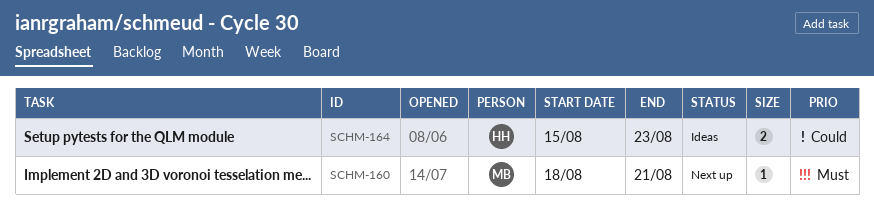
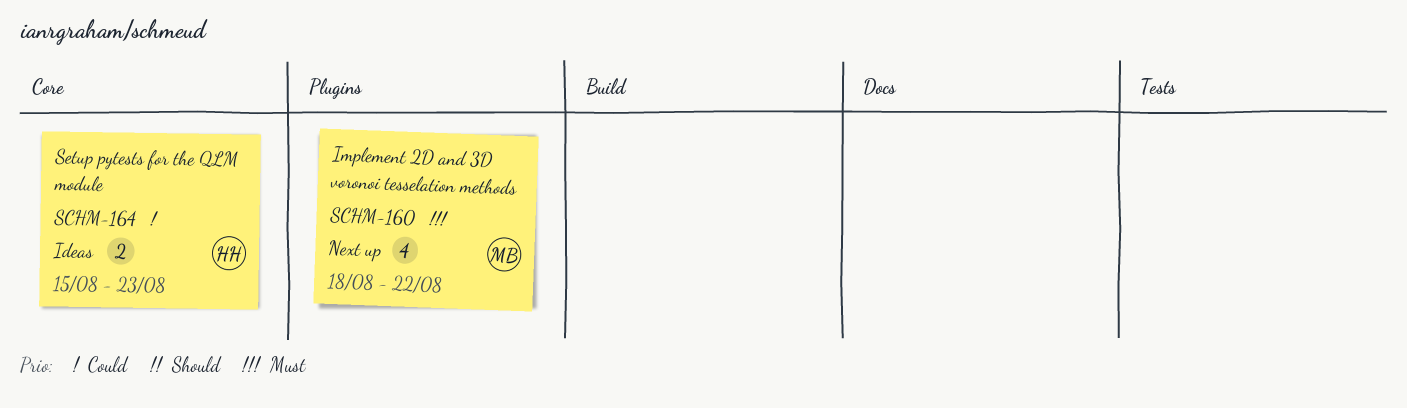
SCHM-160, estimate: 1 -> 4
SCHM-160, due: Aug 21 -> Aug 22

